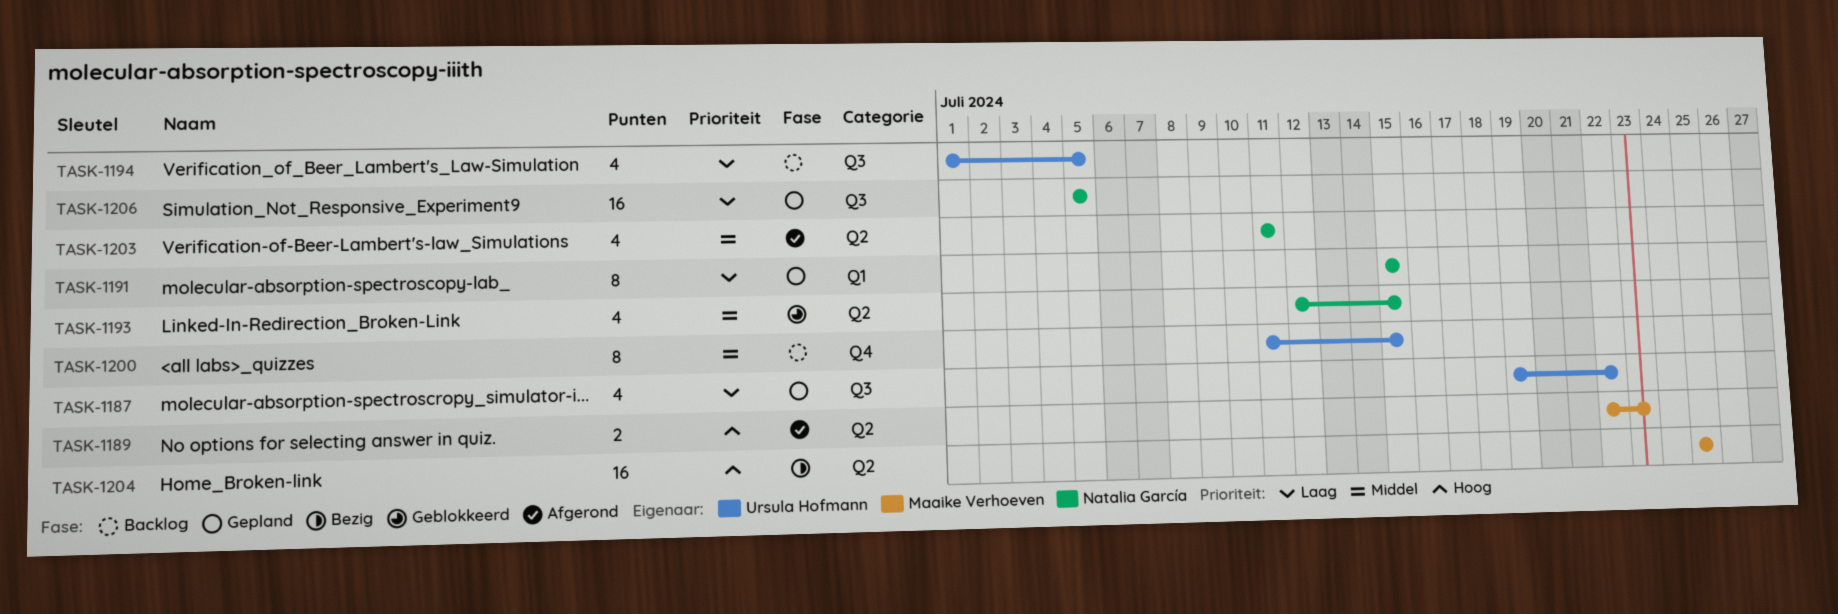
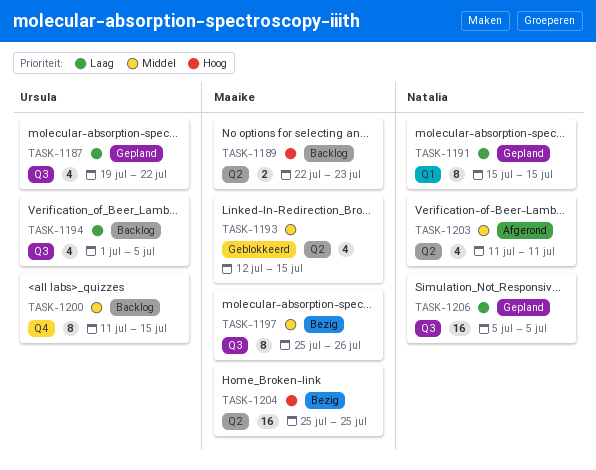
TASK-1189, status: Afgerond -> Backlog
TASK-1193, owner: Natalia García -> Maaike Verhoeven
TASK-1197: none -> present

